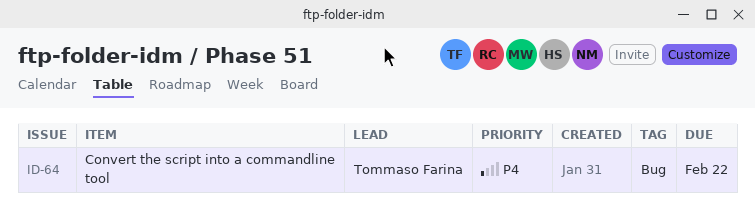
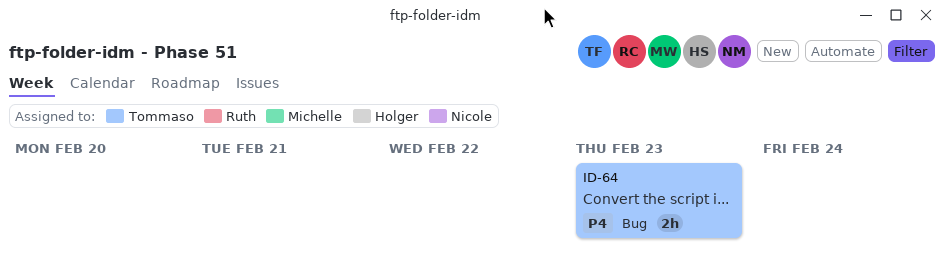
ID-64, due: Feb 22 -> Feb 23

